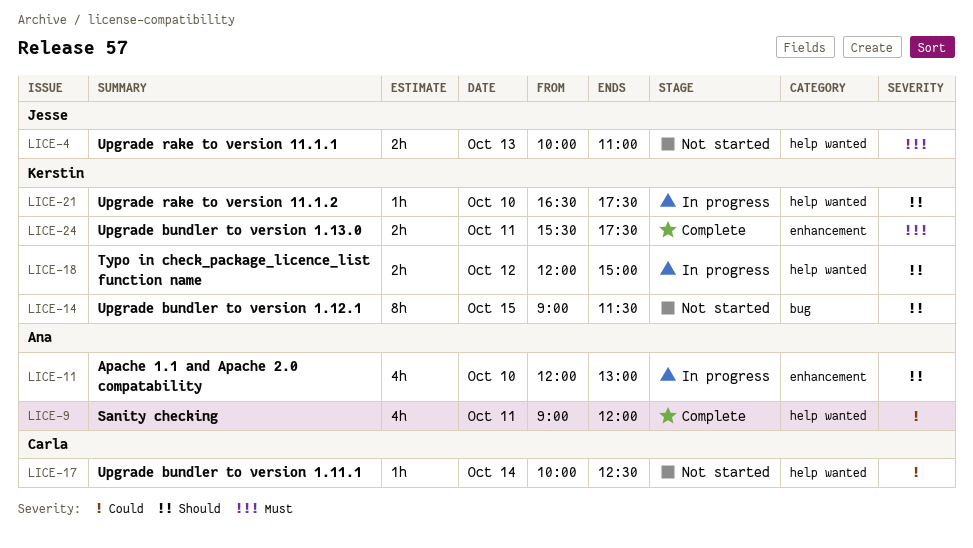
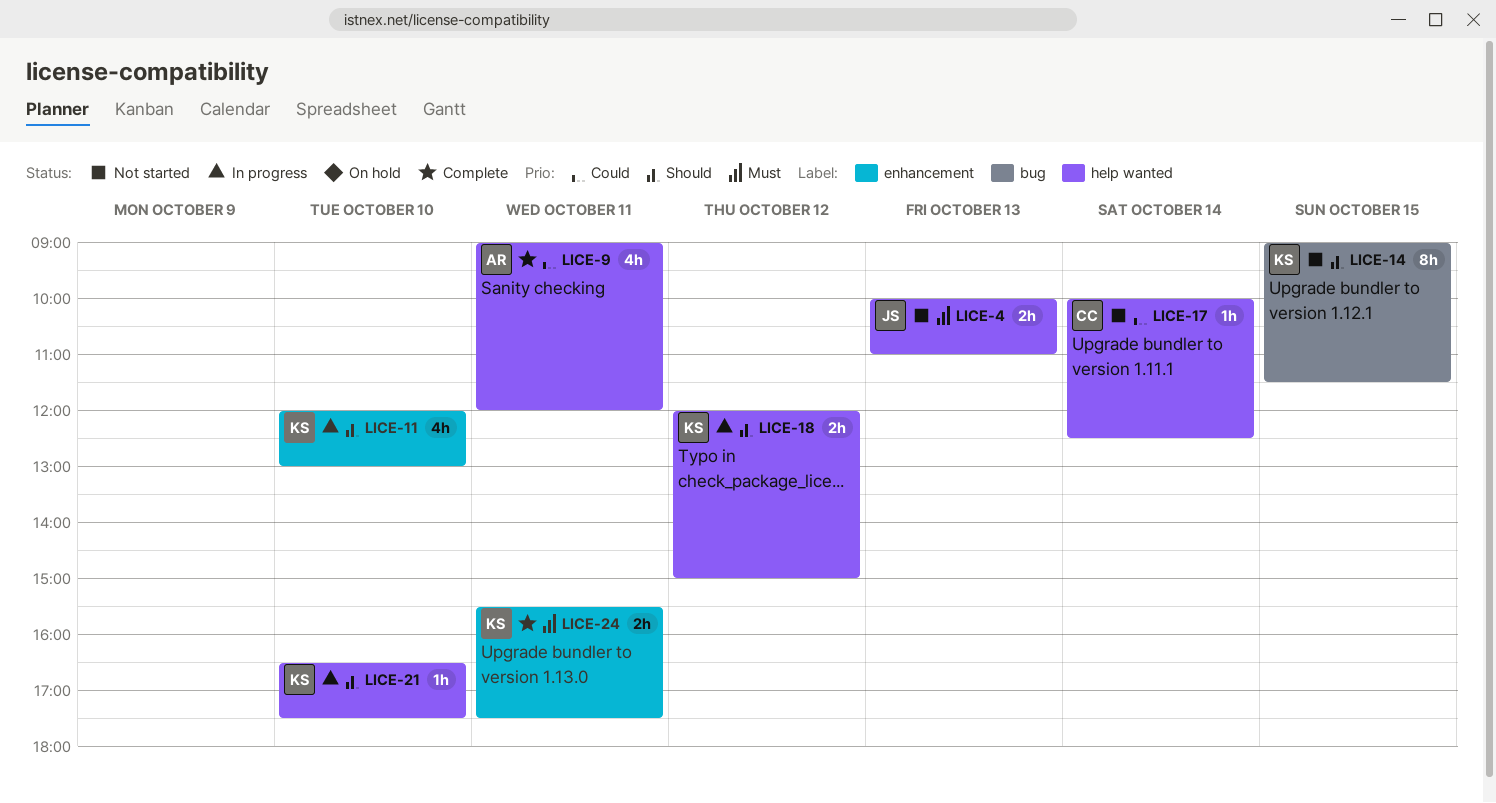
LICE-11, owner: Ana -> Kerstin

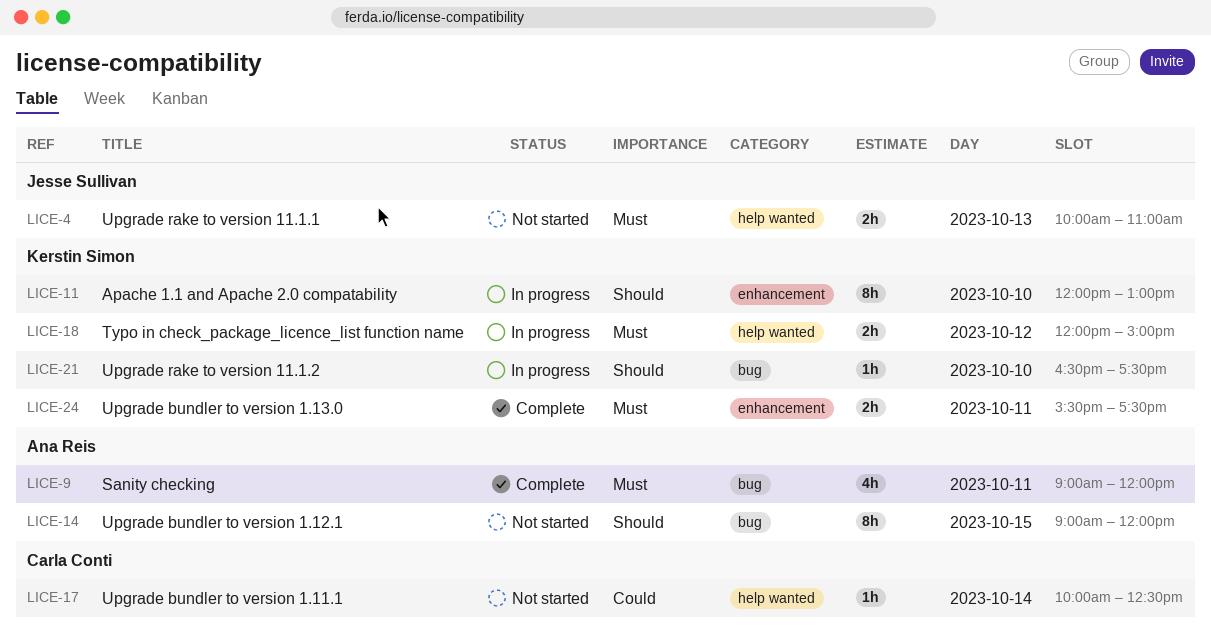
LICE-9, priority: Could -> Must
LICE-9, label: help wanted -> bug
LICE-11, estimate: 4h -> 8h
LICE-14, owner: Kerstin Simon -> Ana Reis
LICE-14, ends: 11:30 -> 12:00
LICE-18, priority: Should -> Must
LICE-21, label: help wanted -> bug

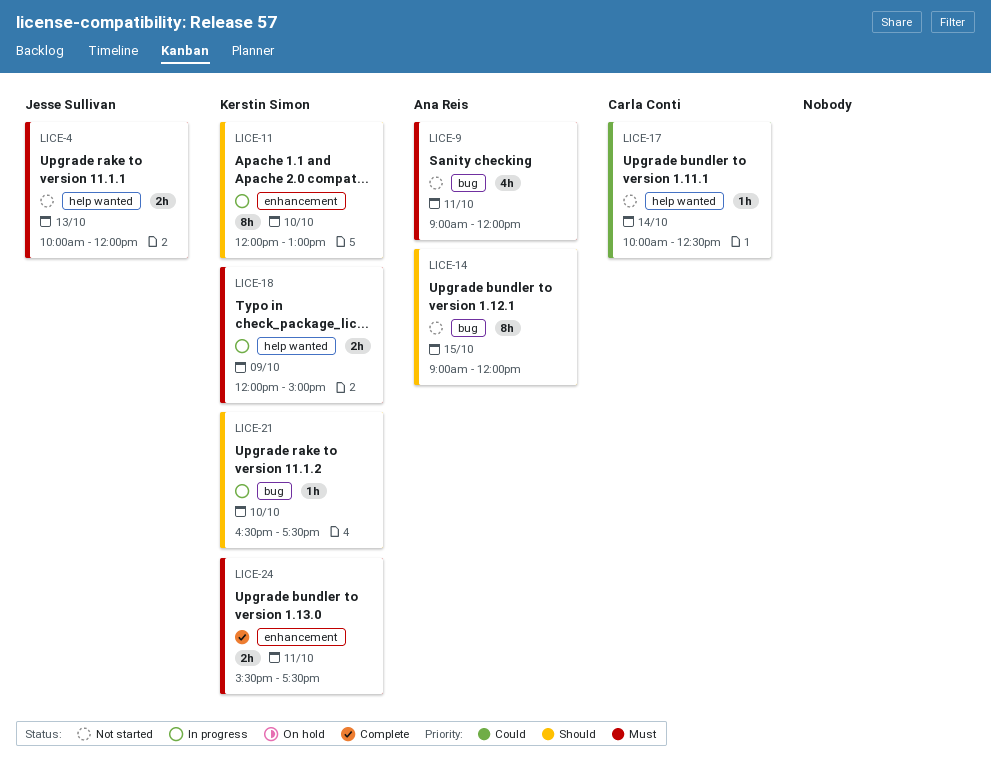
LICE-4, ends: 11:00 -> 12:00
LICE-9, status: Complete -> Not started
LICE-18, day: Oct 12 -> Oct 9

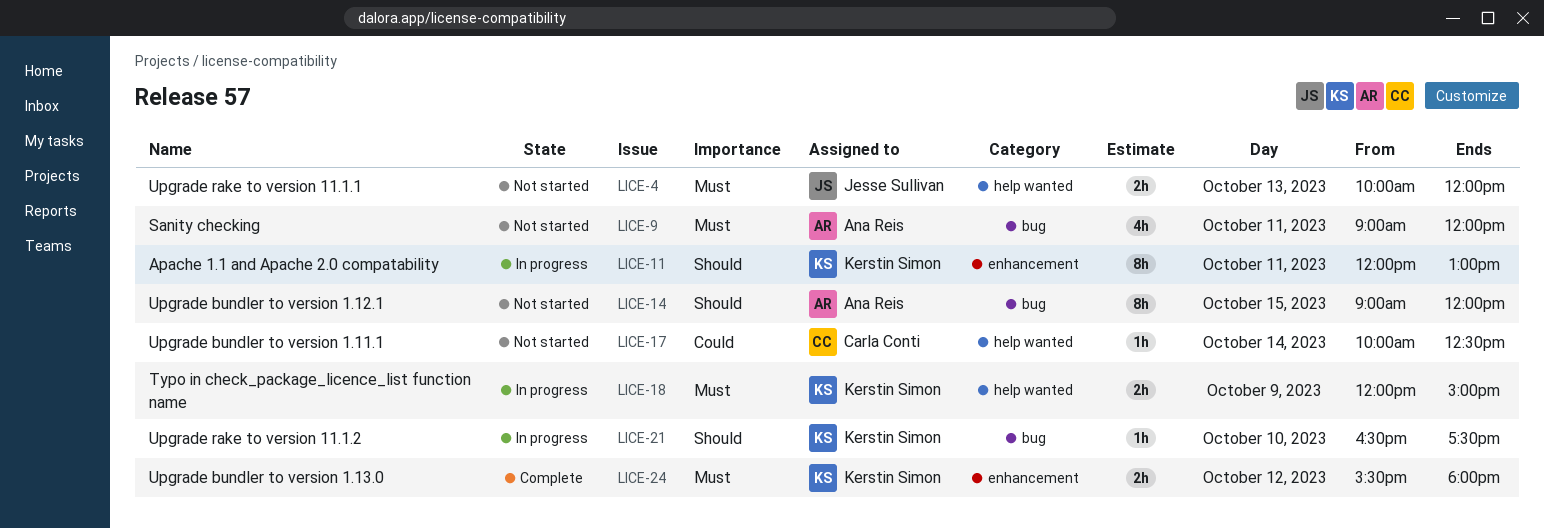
LICE-11, day: Oct 10 -> Oct 11
LICE-24, day: Oct 11 -> Oct 12
LICE-24, ends: 17:30 -> 18:00

